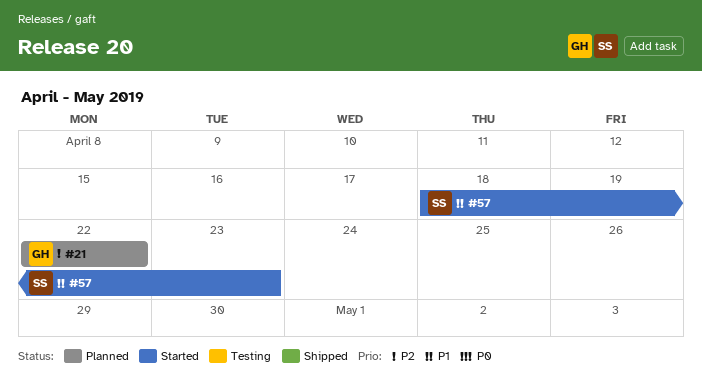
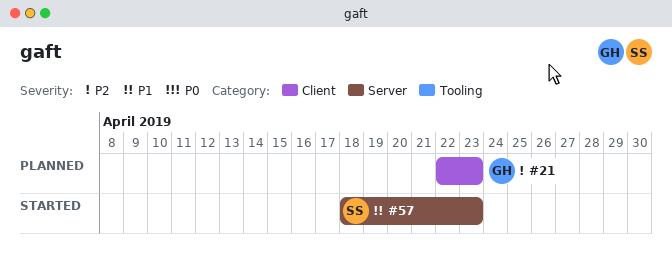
#21, due: Apr 22 -> Apr 23

